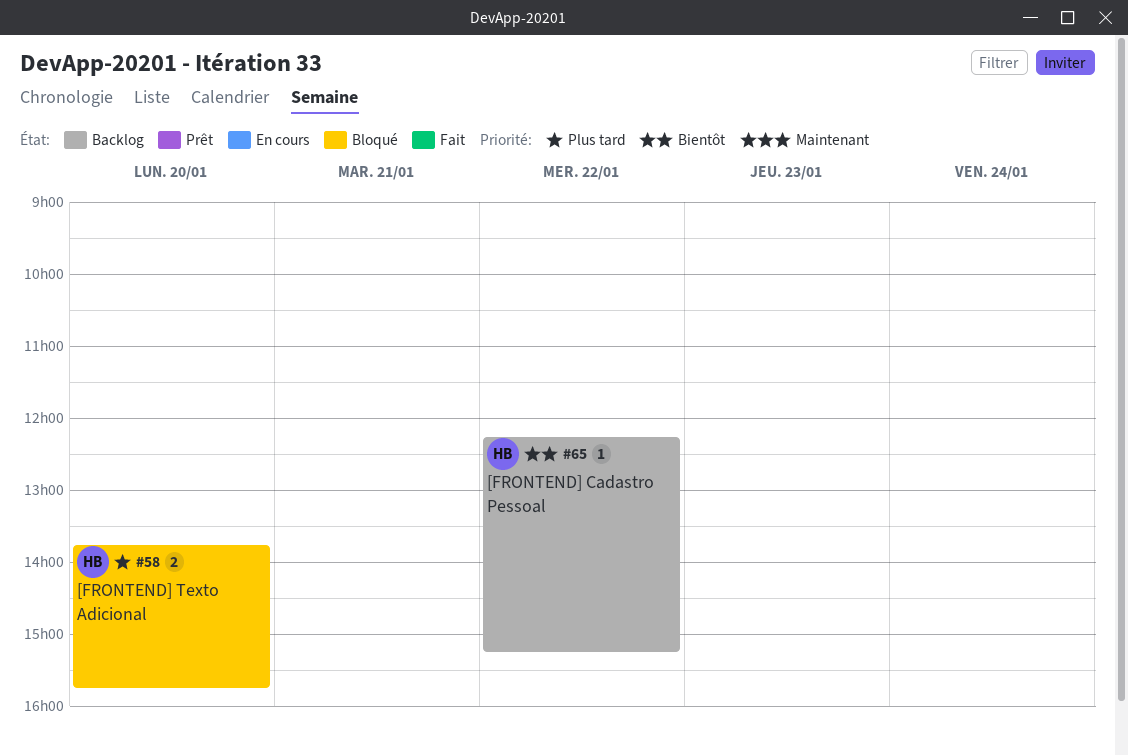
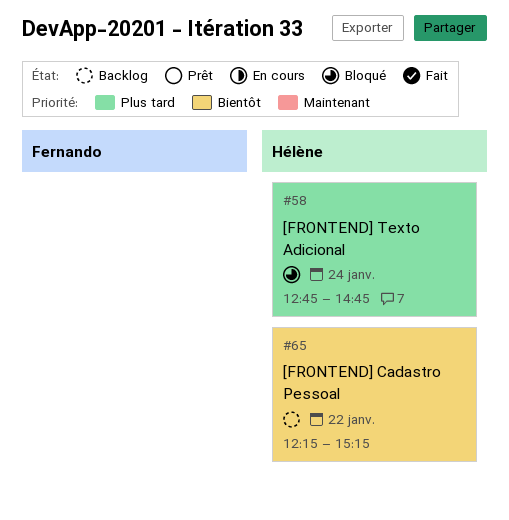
#58, day: Jan 20 -> Jan 24
#58, begins: 13:45 -> 12:45
#58, ends: 15:45 -> 14:45

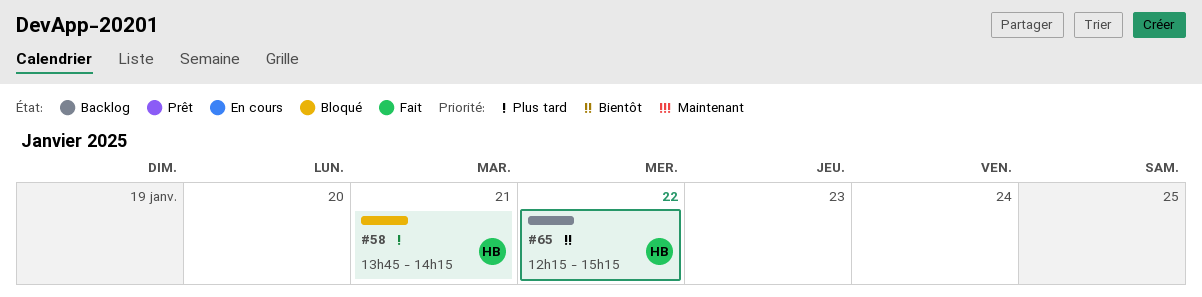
#58, day: Jan 24 -> Jan 21
#58, begins: 12:45 -> 13:45
#58, ends: 14:45 -> 14:15

